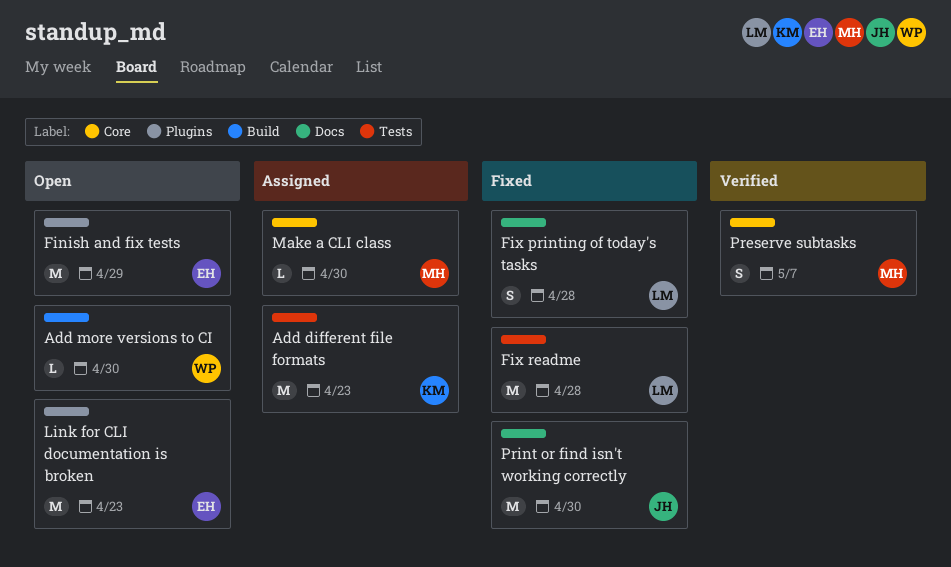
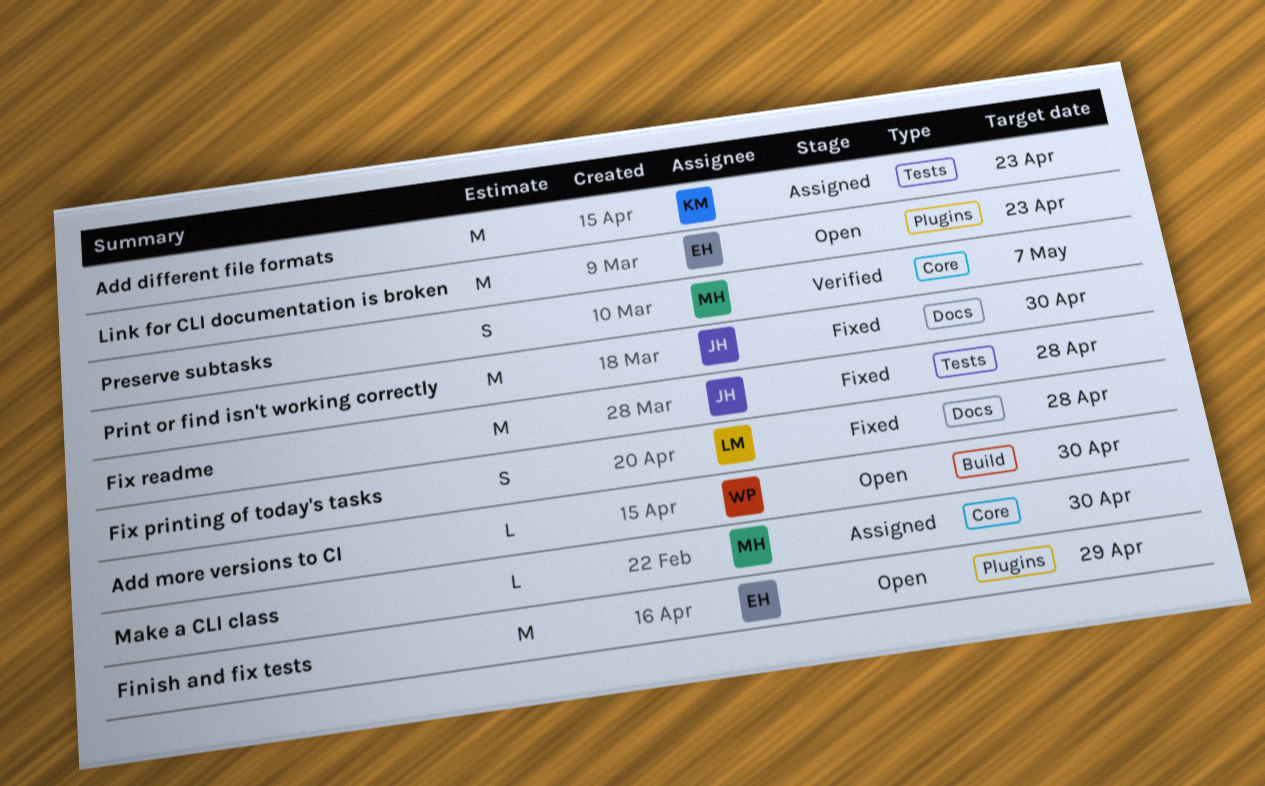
Fix readme, owner: LM -> JH

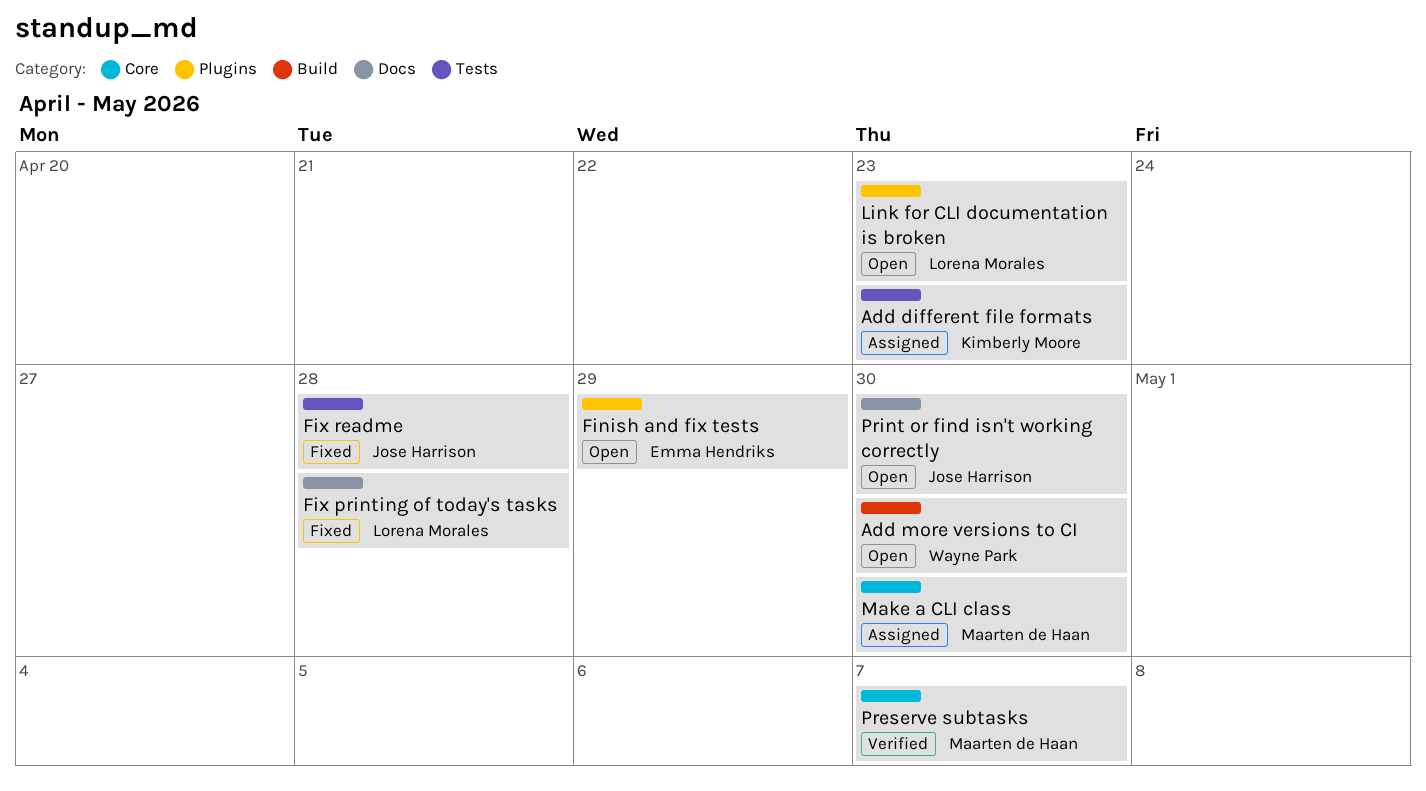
Link for CLI documentation is broken, owner: Emma Hendriks -> Lorena Morales
Print or find isn't working correctly, status: Fixed -> Open

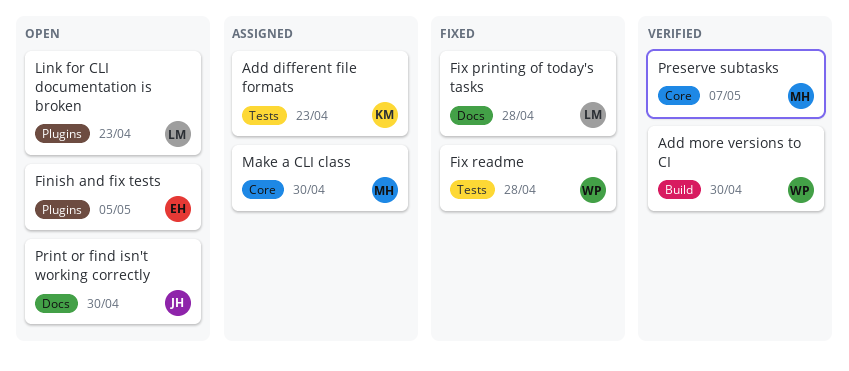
Add more versions to CI, status: Open -> Verified
Finish and fix tests, due: Apr 29 -> May 5
Fix readme, owner: Jose Harrison -> Wayne Park

